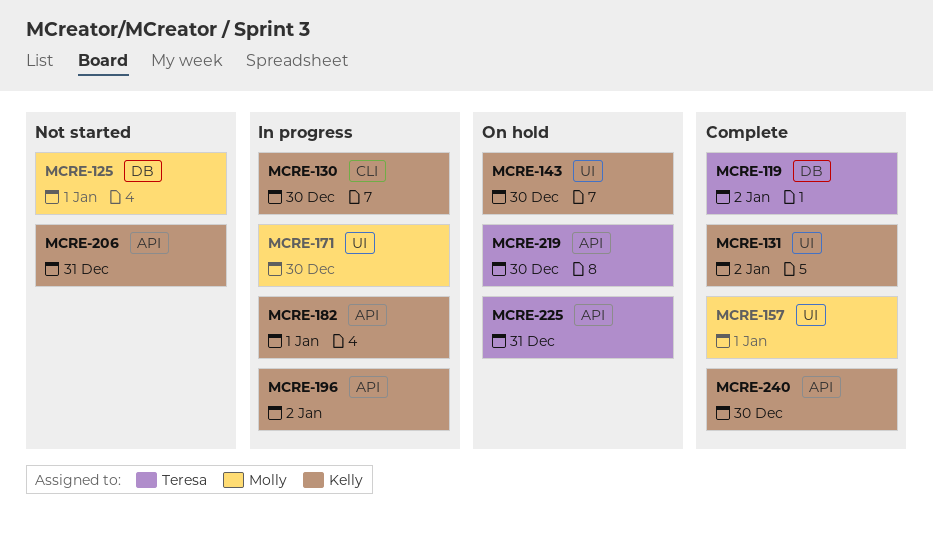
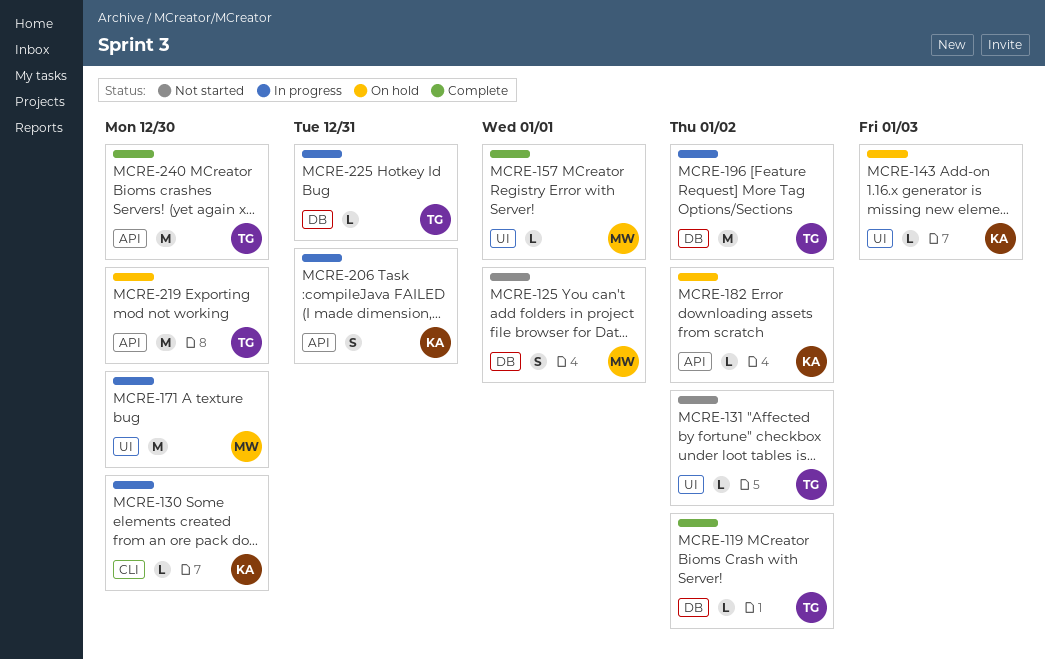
MCRE-131, status: Complete -> Not started
MCRE-131, owner: Kelly -> Teresa
MCRE-143, due: Dec 30 -> Jan 3
MCRE-182, status: In progress -> On hold
MCRE-182, due: Jan 1 -> Jan 2
MCRE-196, owner: Kelly -> Teresa
MCRE-196, label: API -> DB
MCRE-206, status: Not started -> In progress
MCRE-225, status: On hold -> In progress
MCRE-225, label: API -> DB
MCRE-240, owner: Kelly -> Teresa

